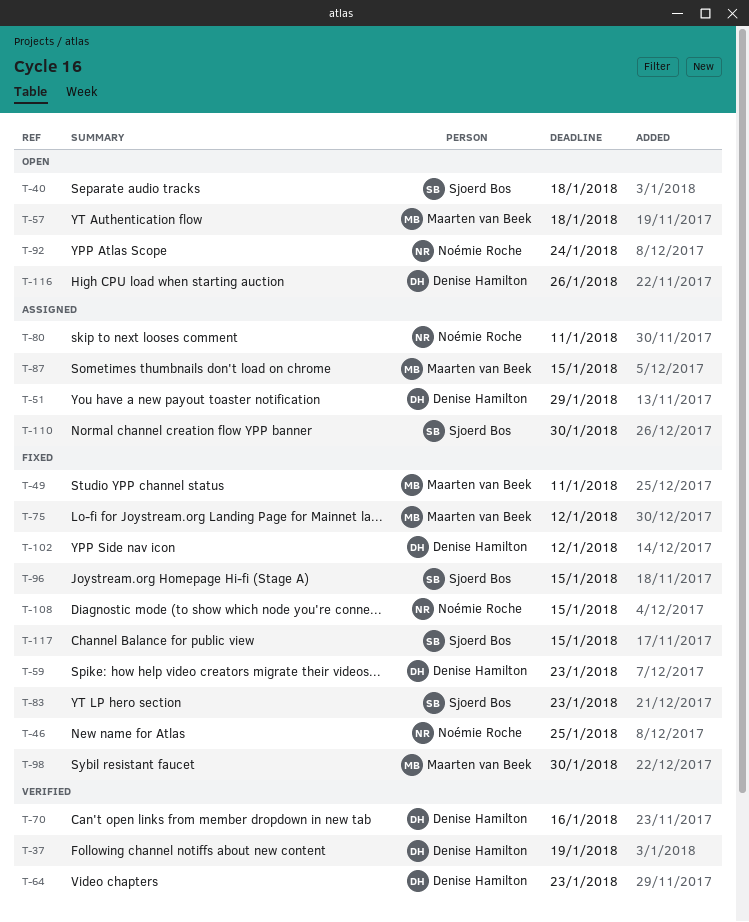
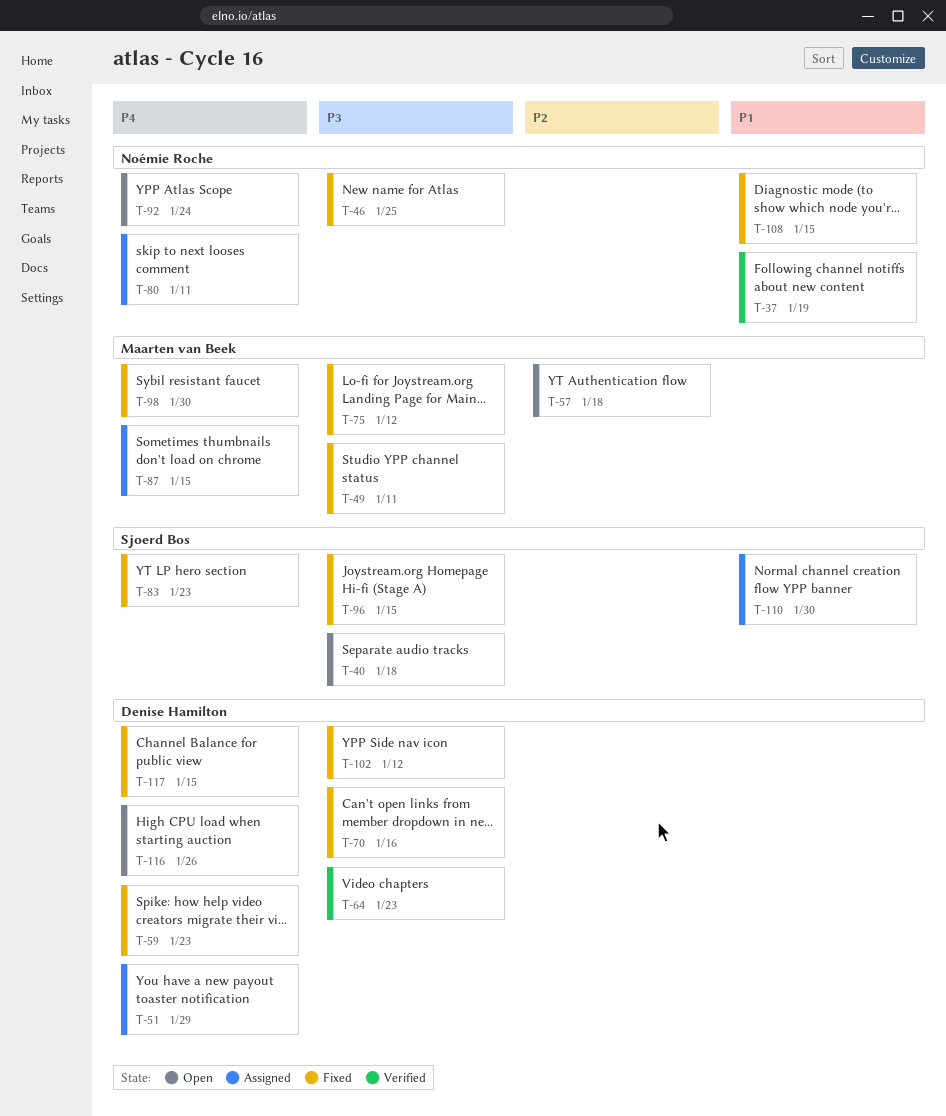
T-37, owner: Denise Hamilton -> Noémie Roche
T-70, status: Verified -> Fixed
T-117, owner: Sjoerd Bos -> Denise Hamilton

